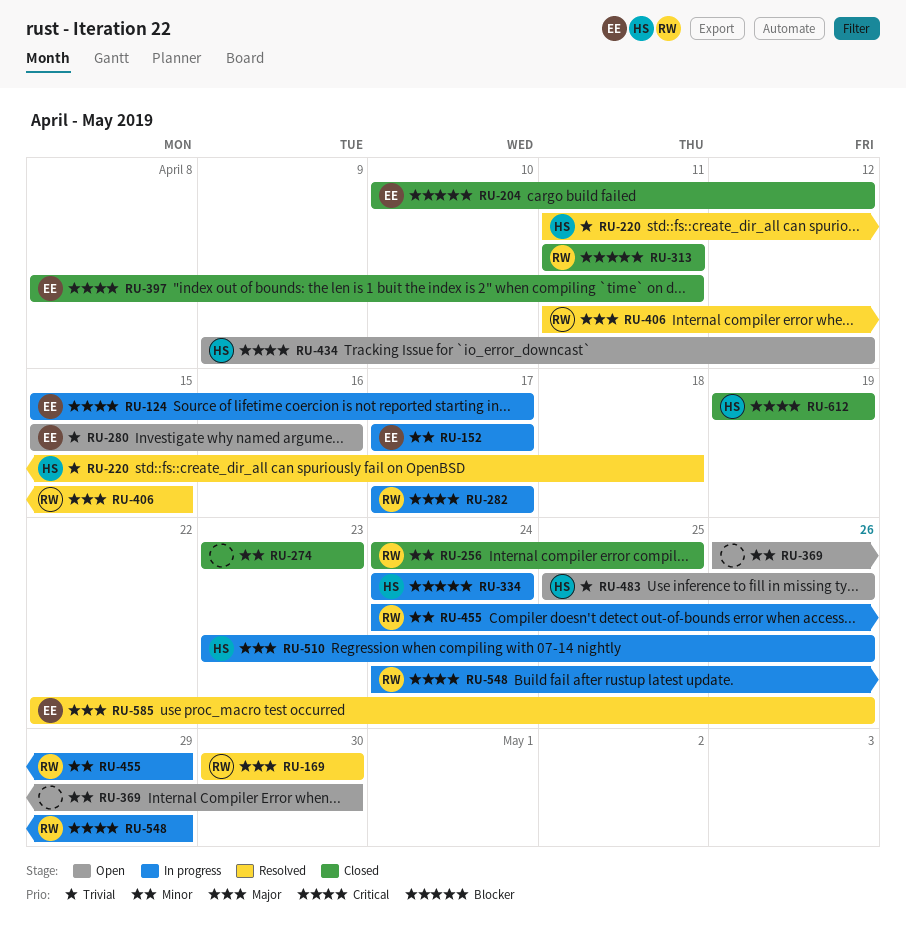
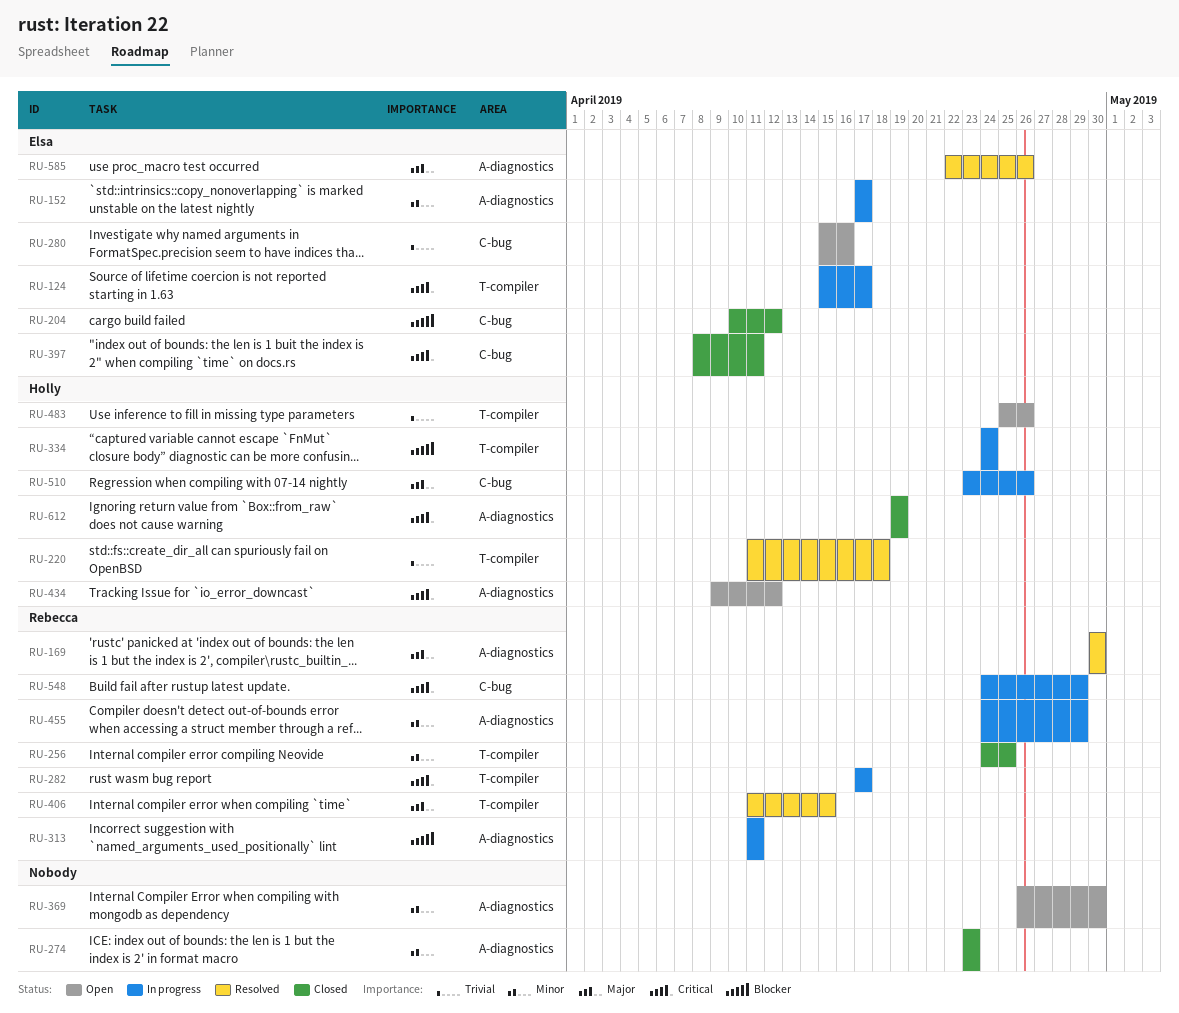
RU-313, status: Closed -> In progress

